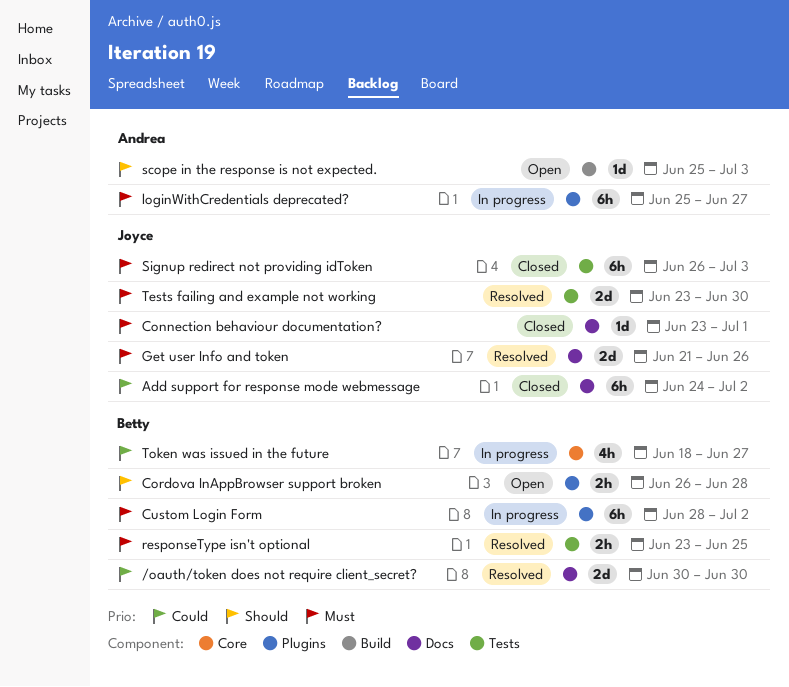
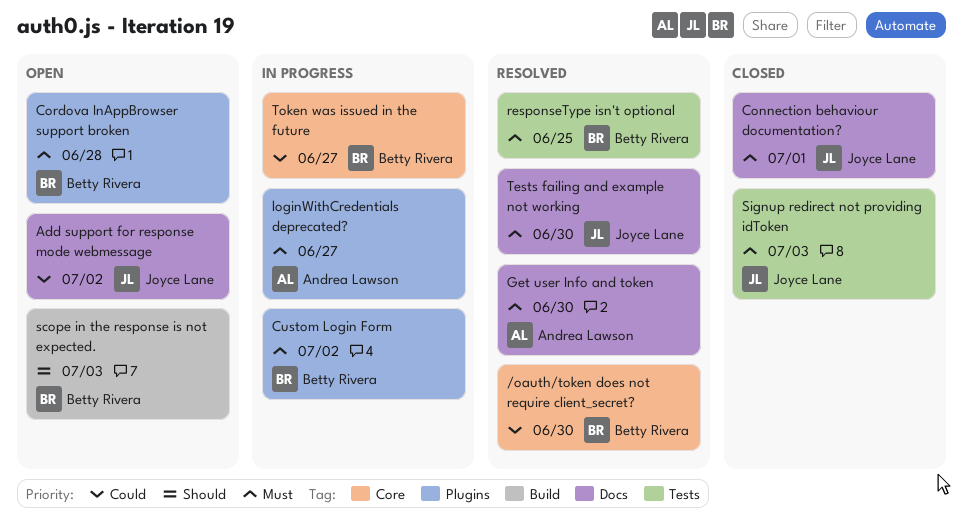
/oauth/token does not require client_secret?, label: Docs -> Core
Add support for response mode webmessage, status: Closed -> Open
Cordova InAppBrowser support broken, priority: Should -> Must
Get user Info and token, owner: Joyce Lane -> Andrea Lawson
Get user Info and token, due: Jun 26 -> Jun 30
scope in the response is not expected., owner: Andrea Lawson -> Betty Rivera
Tests failing and example not working, label: Tests -> Docs

